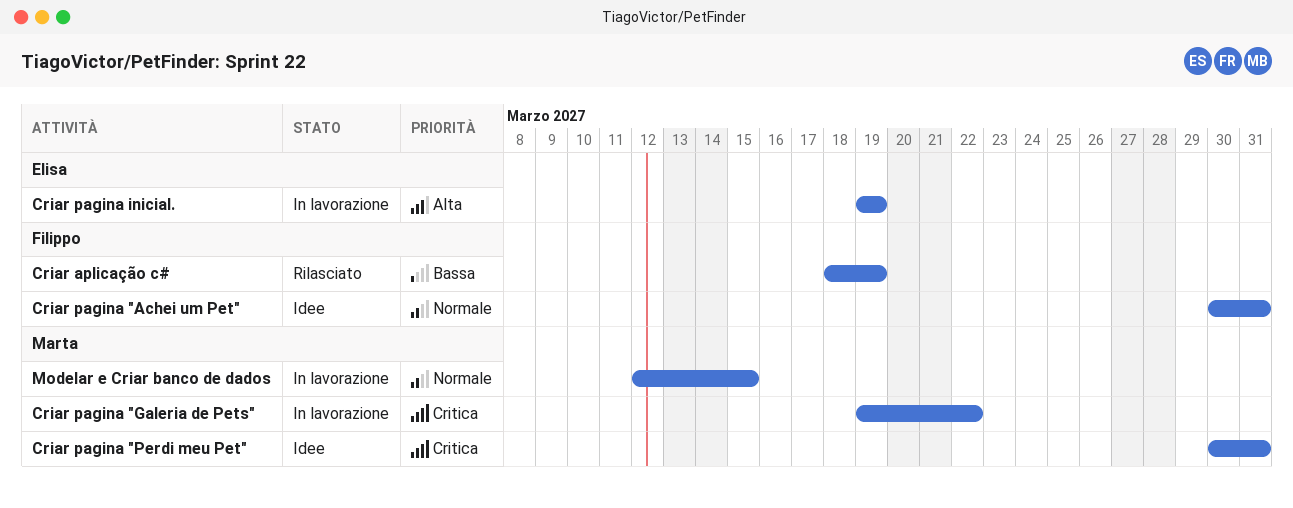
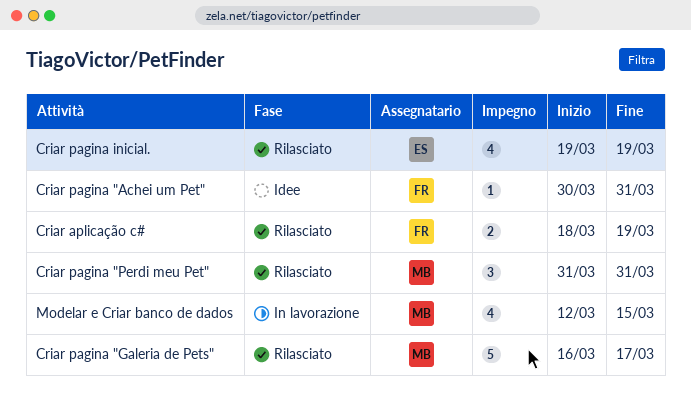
Criar pagina "Galeria de Pets", status: In lavorazione -> Rilasciato
Criar pagina "Galeria de Pets", start: Mar 19 -> Mar 16
Criar pagina "Galeria de Pets", due: Mar 22 -> Mar 17
Criar pagina "Perdi meu Pet", status: Idee -> Rilasciato
Criar pagina "Perdi meu Pet", start: Mar 30 -> Mar 31
Criar pagina inicial., status: In lavorazione -> Rilasciato

